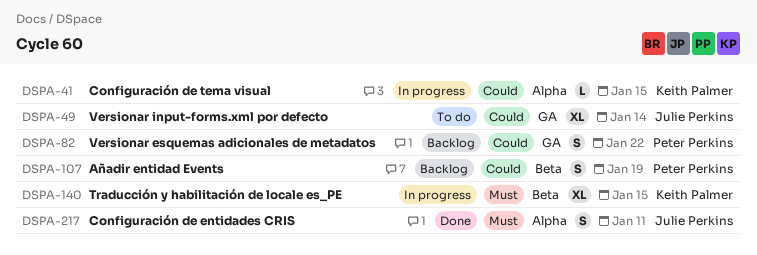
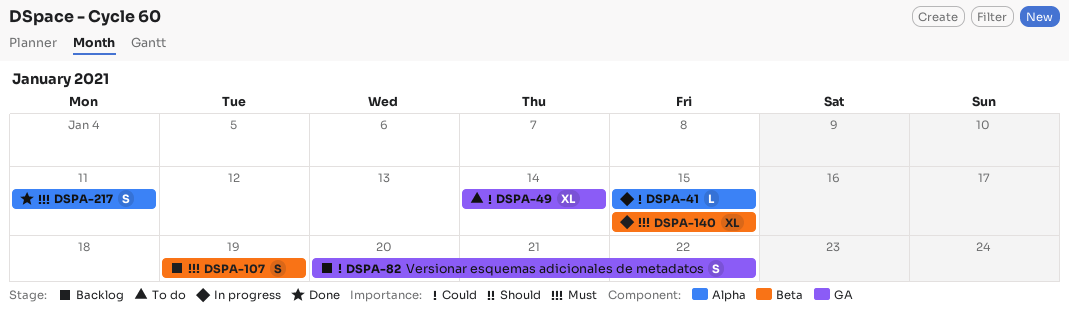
DSPA-107, priority: Could -> Must

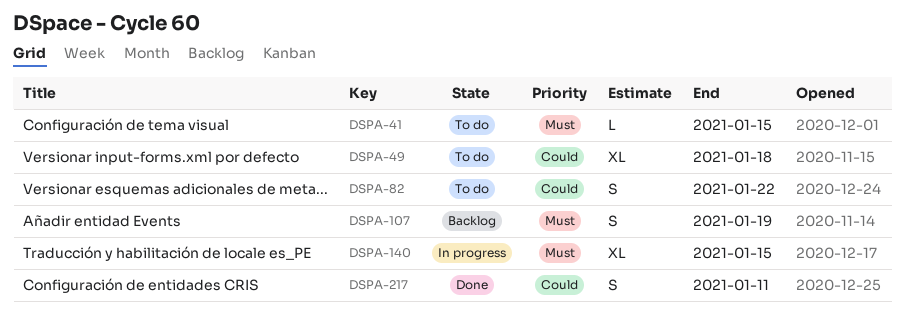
DSPA-41, status: In progress -> To do
DSPA-41, priority: Could -> Must
DSPA-49, due: Jan 14 -> Jan 18
DSPA-82, status: Backlog -> To do
DSPA-217, priority: Must -> Could

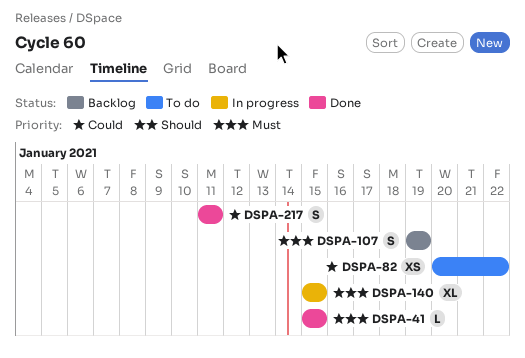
DSPA-41, status: To do -> Done
DSPA-49: present -> none
DSPA-82, estimate: S -> XS

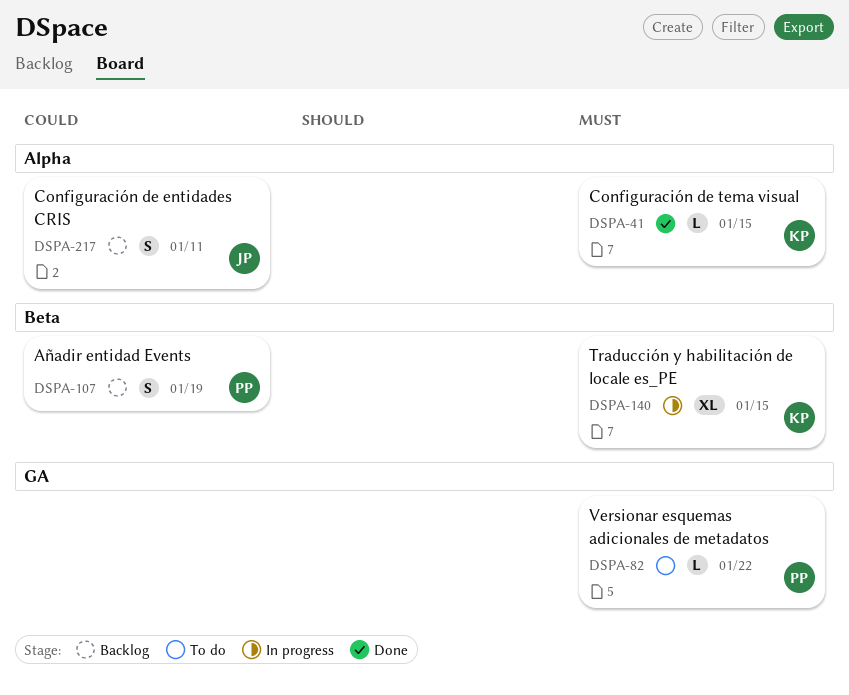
DSPA-82, priority: Could -> Must
DSPA-82, estimate: XS -> L
DSPA-107, priority: Must -> Could
DSPA-217, status: Done -> Backlog

